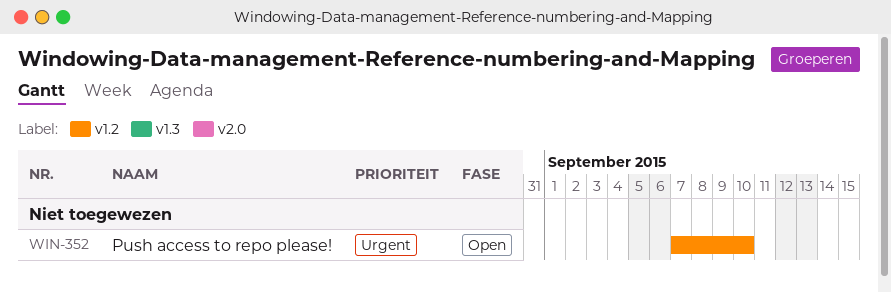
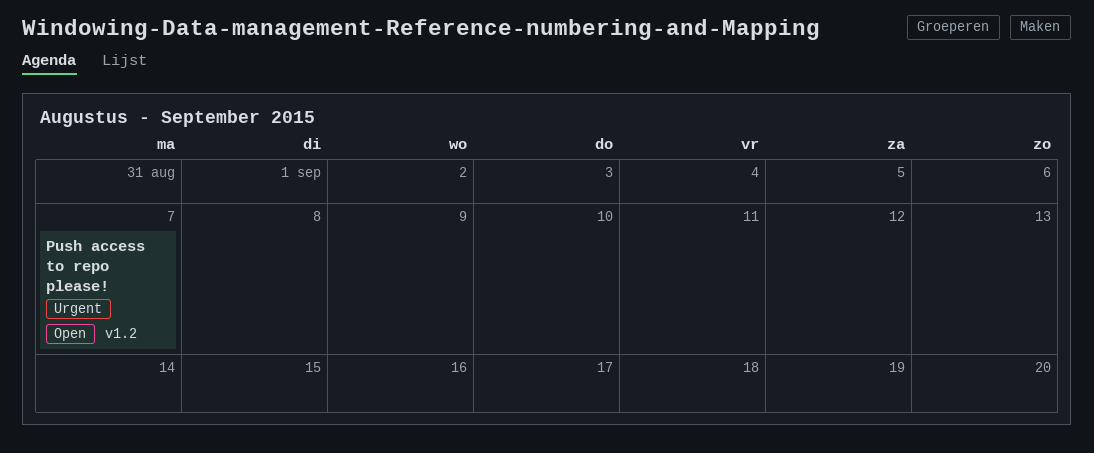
Push access to repo please!, due: Sep 10 -> Sep 7

